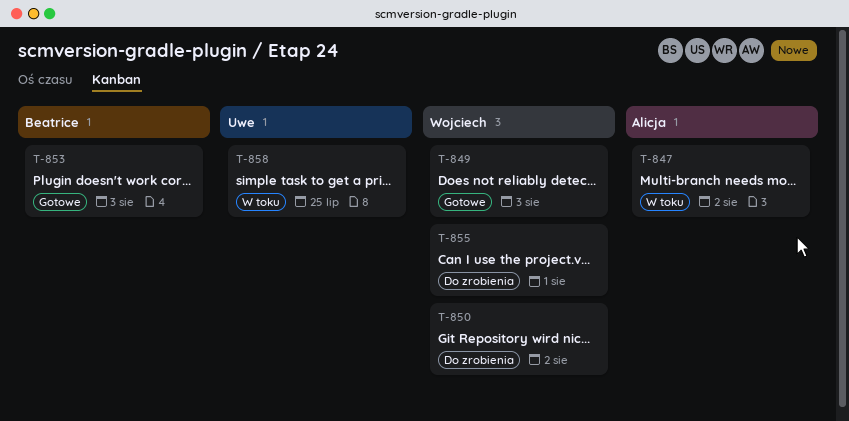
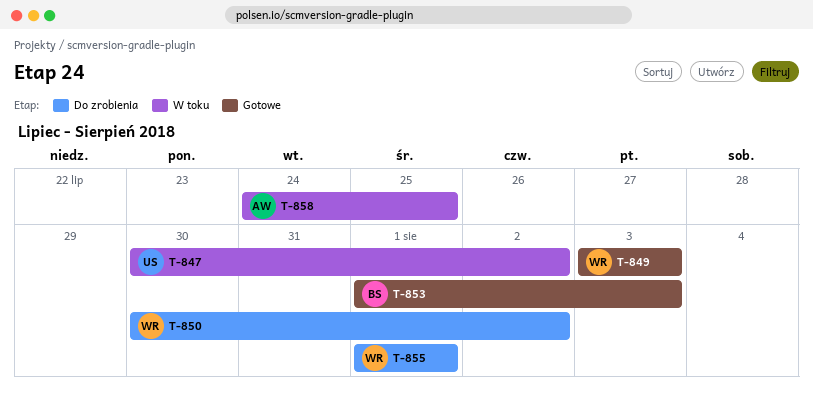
T-847, owner: Alicja -> Uwe
T-858, owner: Uwe -> Alicja

